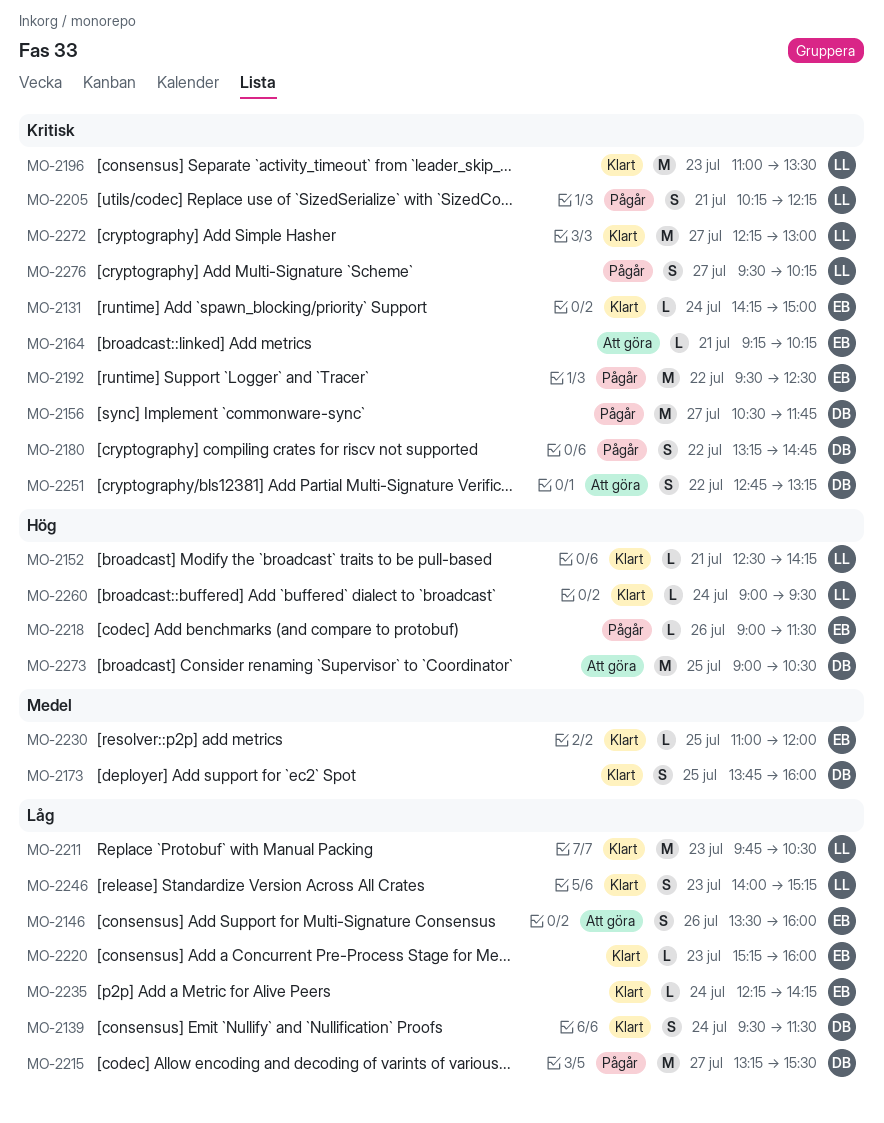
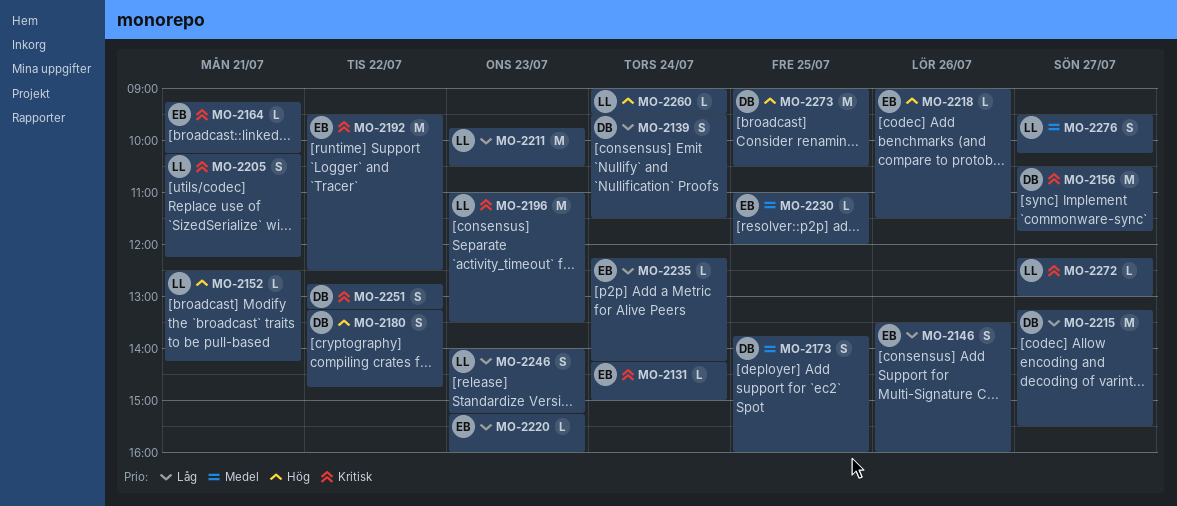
MO-2180, priority: Kritisk -> Hög
MO-2272, estimate: M -> L
MO-2276, priority: Kritisk -> Medel

